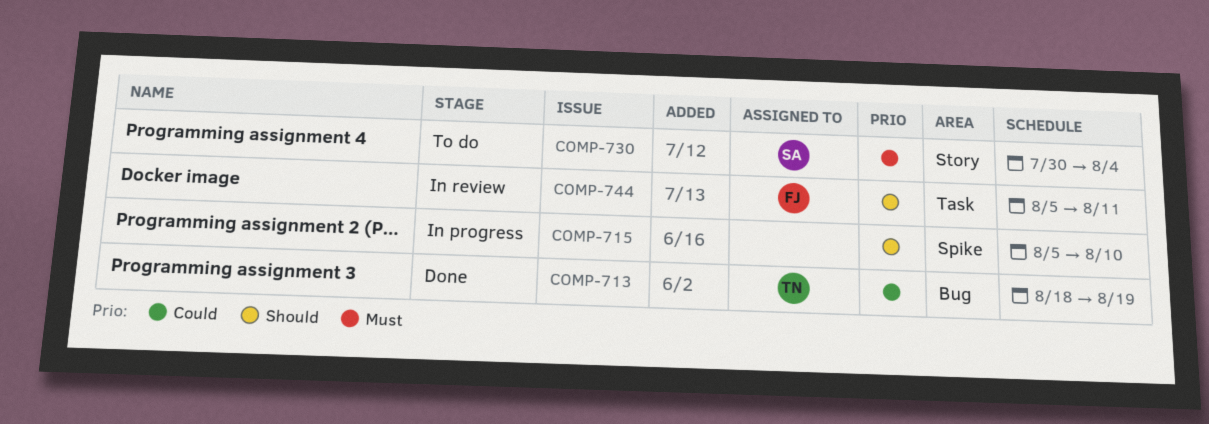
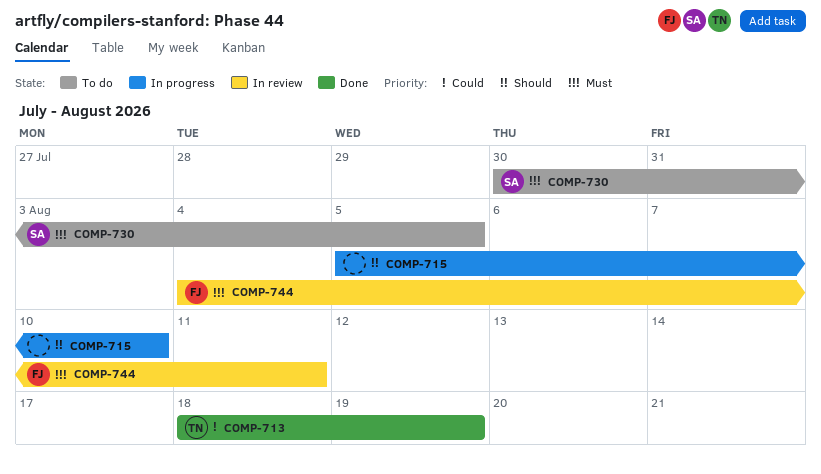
COMP-730, due: Aug 4 -> Aug 5
COMP-744, priority: Should -> Must
COMP-744, start: Aug 5 -> Aug 4

